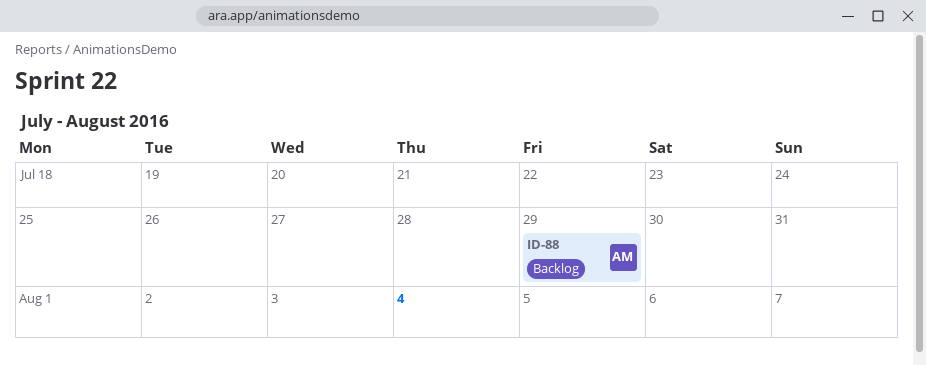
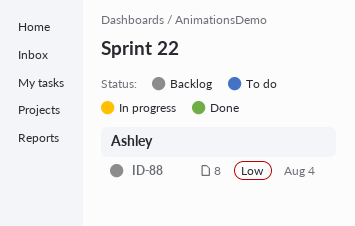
ID-88, due: Jul 29 -> Aug 4

